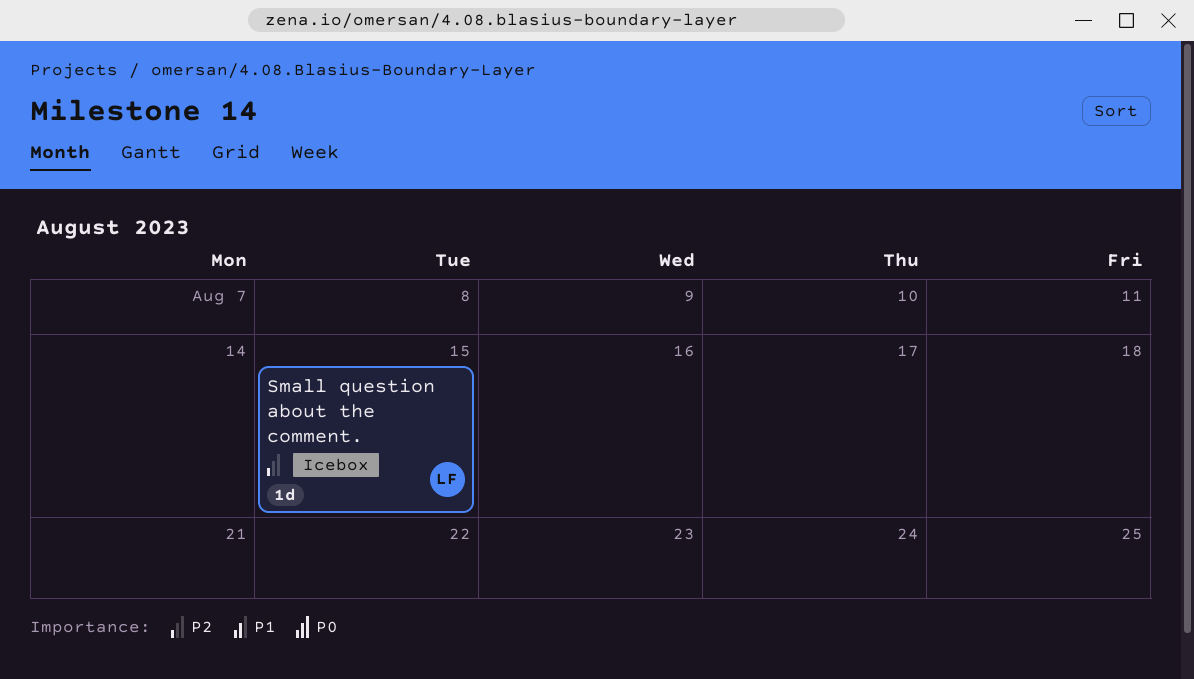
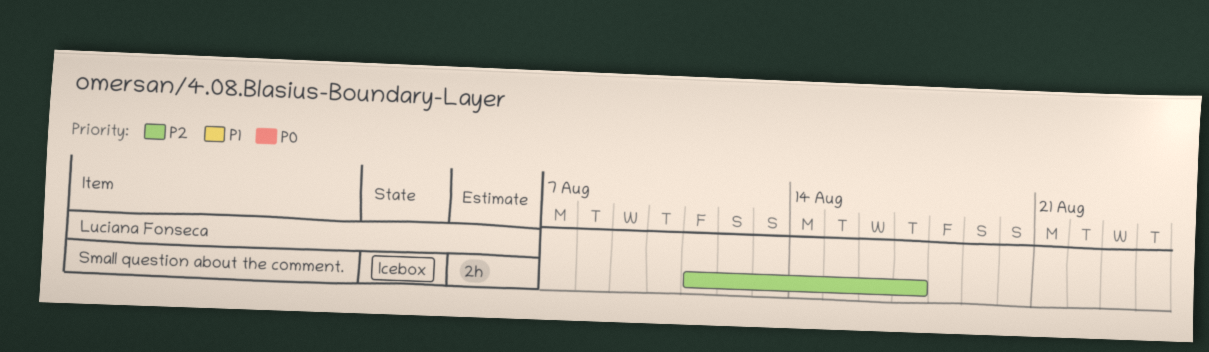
Small question about the comment., estimate: 1d -> 2h
Small question about the comment., due: Aug 15 -> Aug 17

